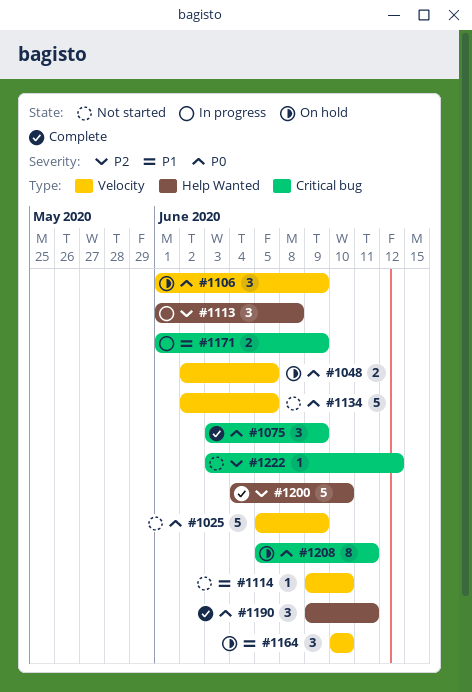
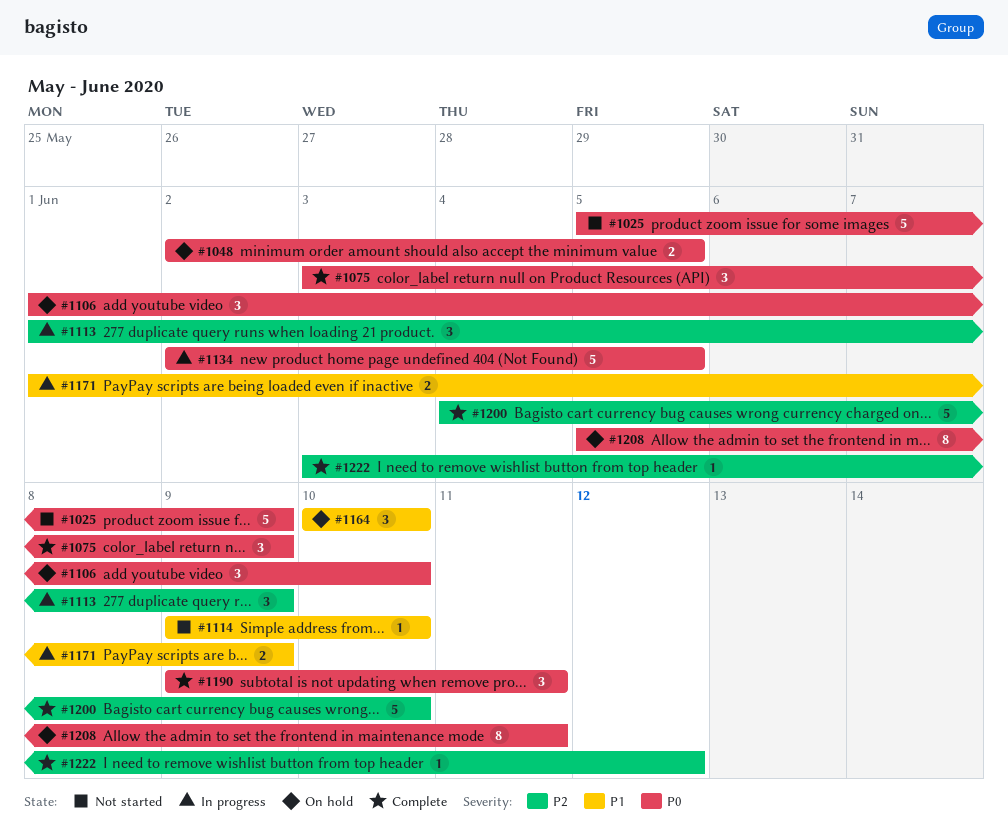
#1106, due: Jun 9 -> Jun 10
#1113, due: Jun 8 -> Jun 9
#1134, status: Not started -> In progress
#1222, status: Not started -> Complete

